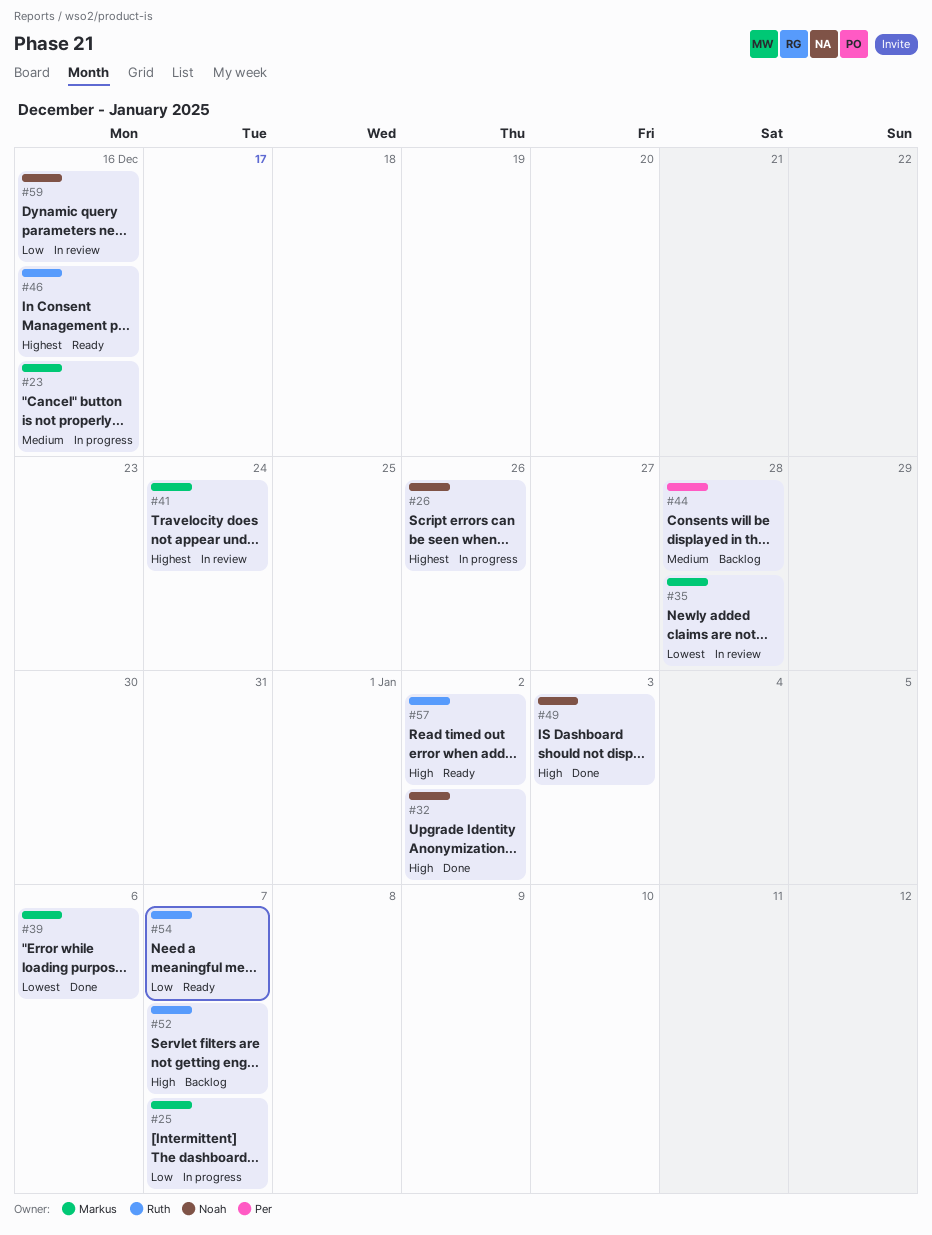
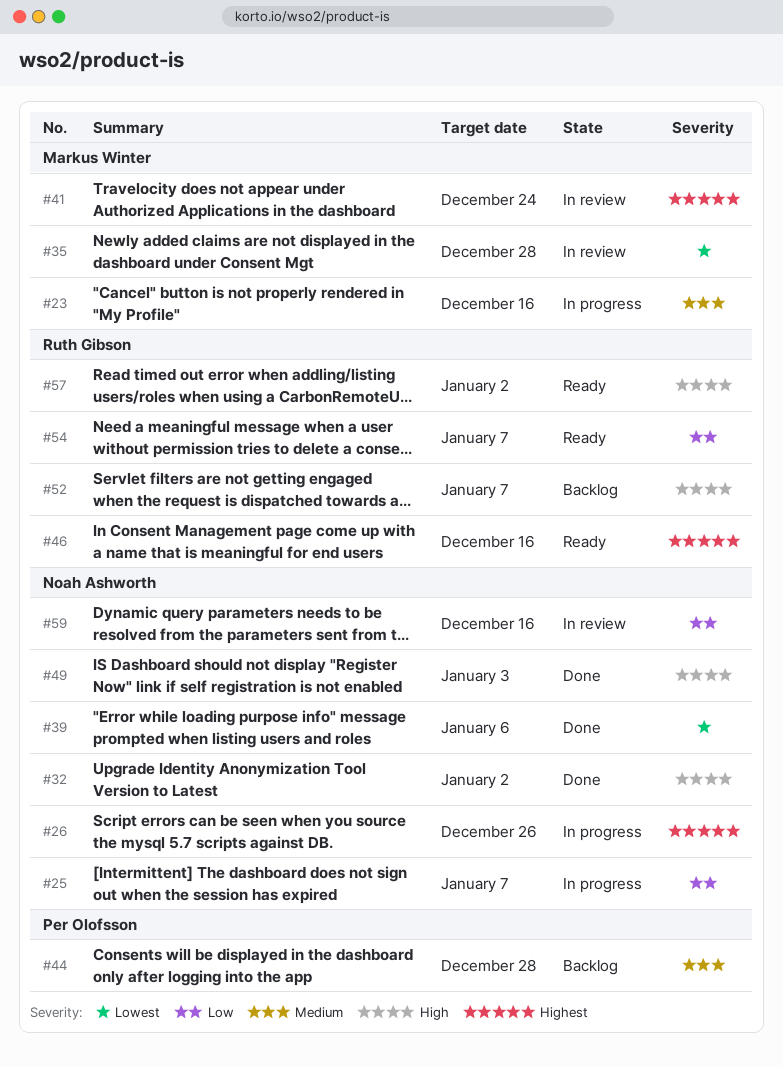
#25, owner: Markus Winter -> Noah Ashworth
#39, owner: Markus Winter -> Noah Ashworth

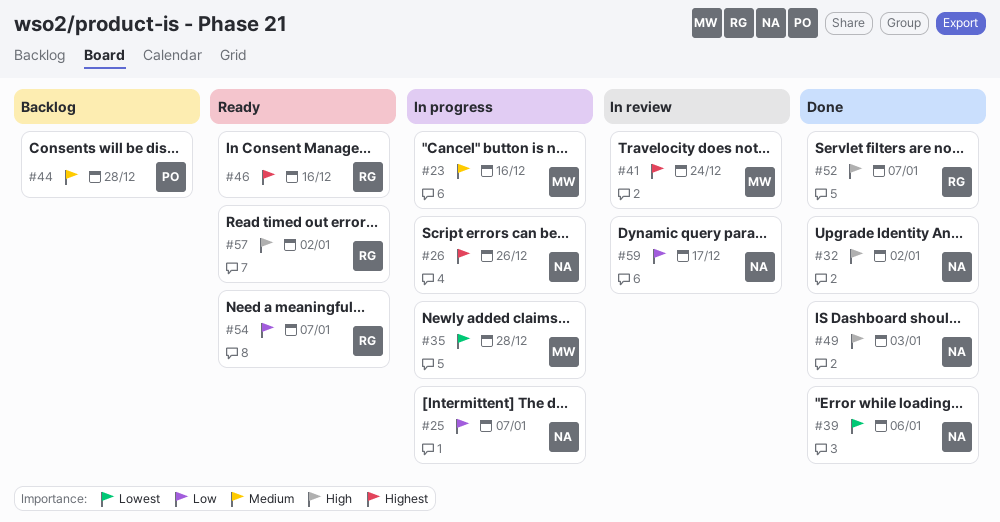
#35, status: In review -> In progress
#52, status: Backlog -> Done
#59, due: Dec 16 -> Dec 17

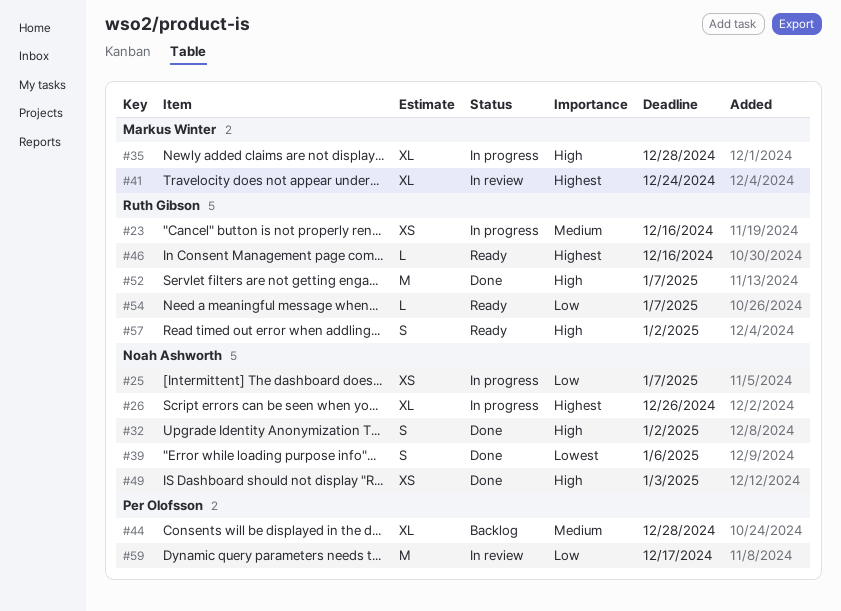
#23, owner: Markus Winter -> Ruth Gibson
#35, priority: Lowest -> High
#59, owner: Noah Ashworth -> Per Olofsson

